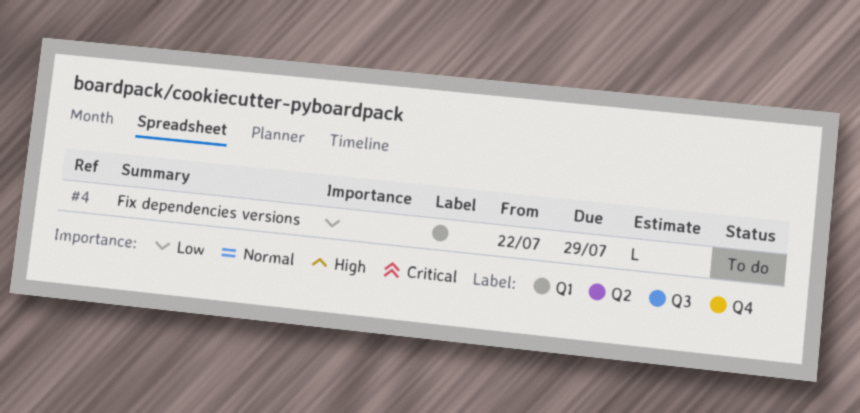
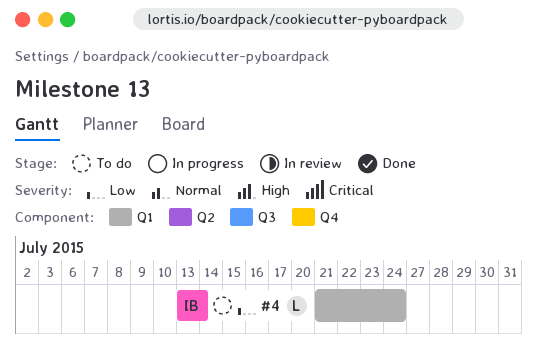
#4, start: Jul 22 -> Jul 21
#4, due: Jul 29 -> Jul 24

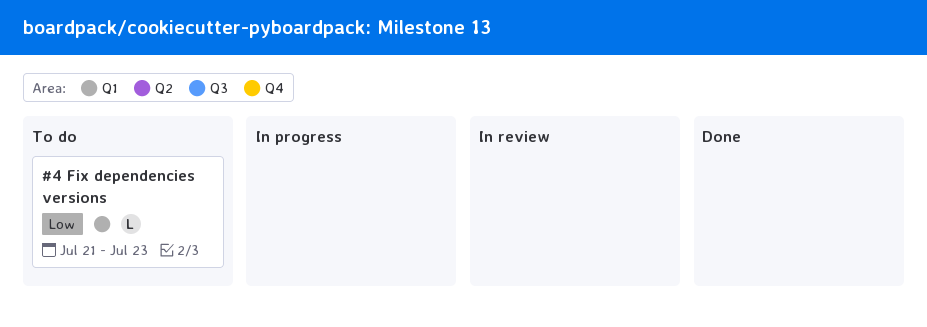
#4, due: Jul 24 -> Jul 23

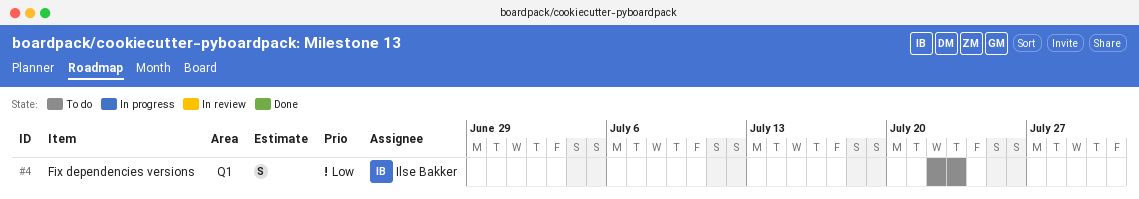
#4, estimate: L -> S
#4, start: Jul 21 -> Jul 22

